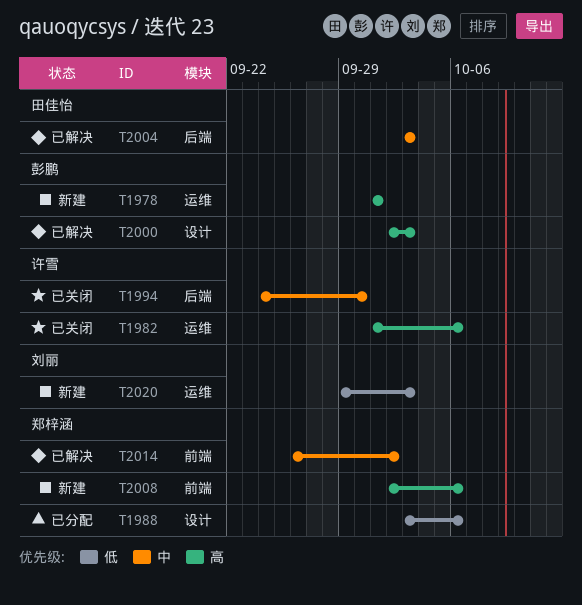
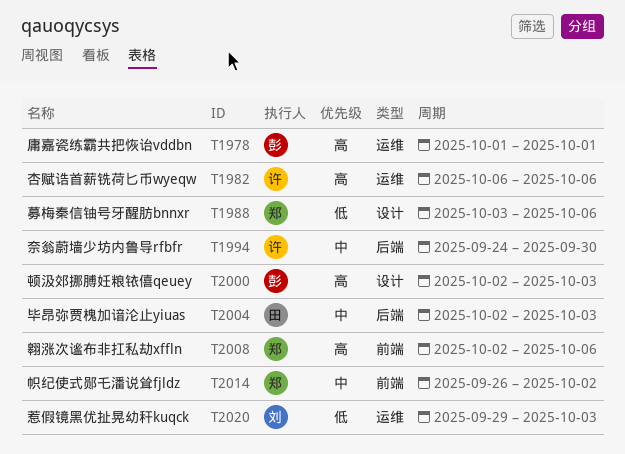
T1982, start: Oct 1 -> Oct 6
T2004, start: Oct 3 -> Oct 2

